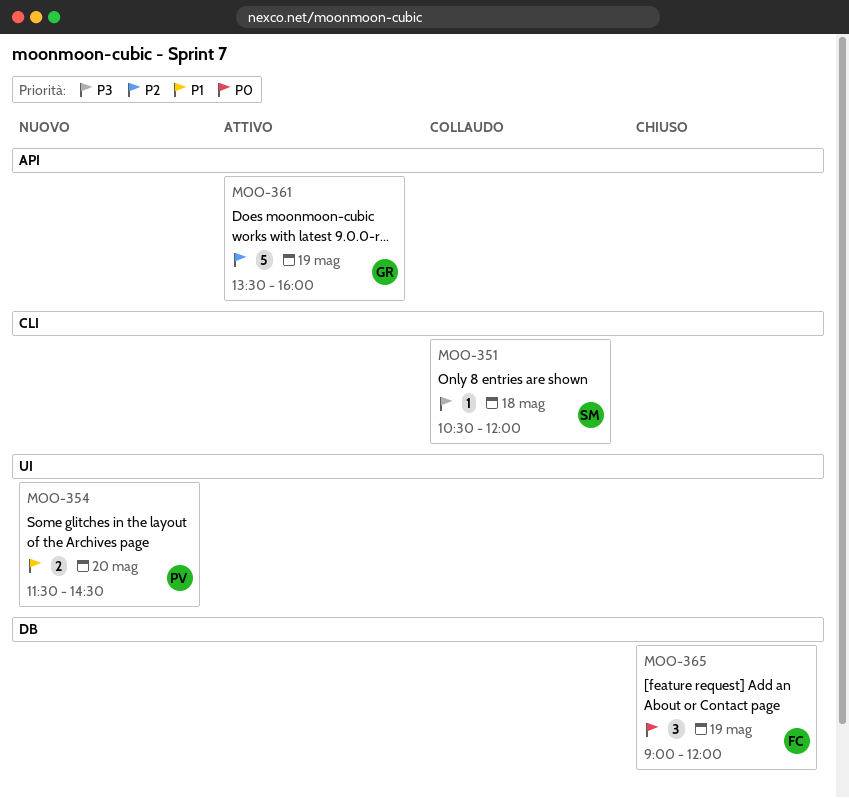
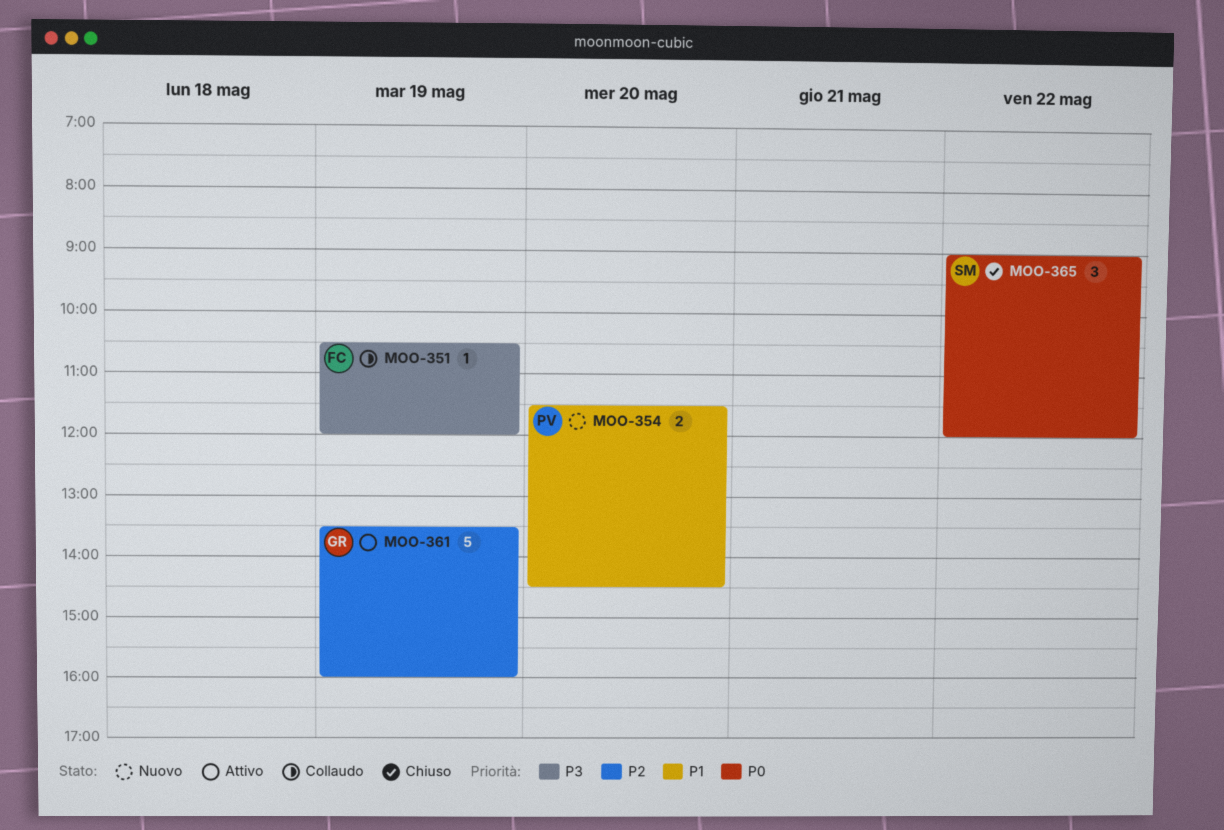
MOO-351, owner: SM -> FC
MOO-351, day: May 18 -> May 19
MOO-365, owner: FC -> SM
MOO-365, day: May 19 -> May 22

